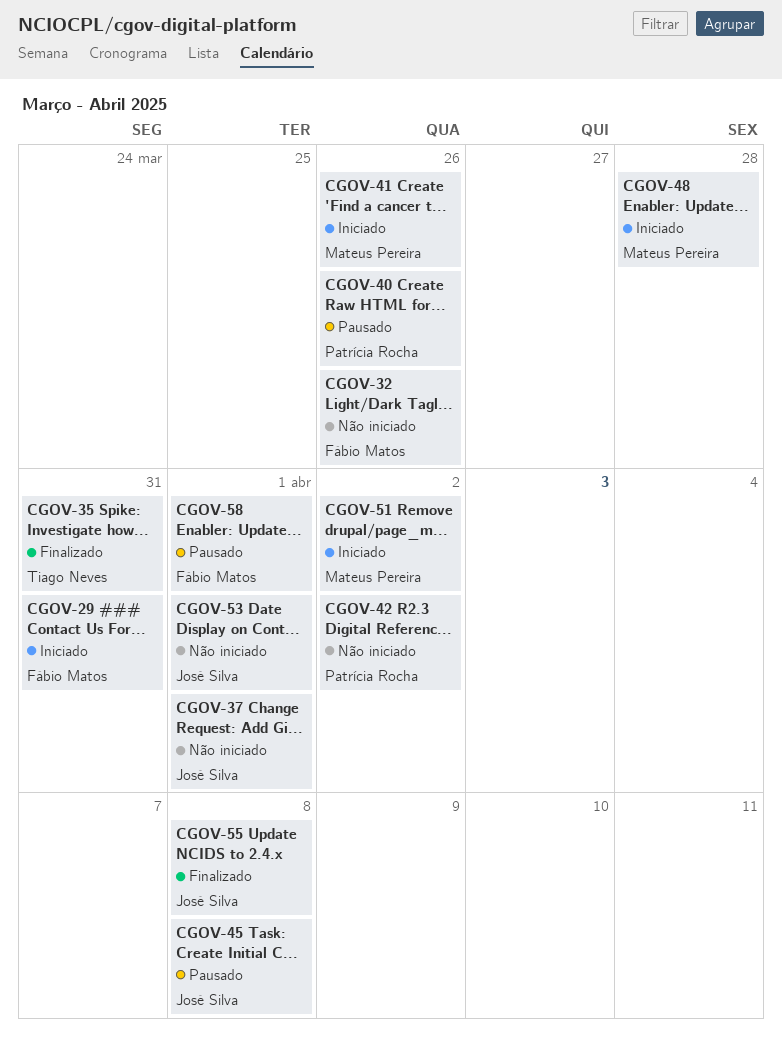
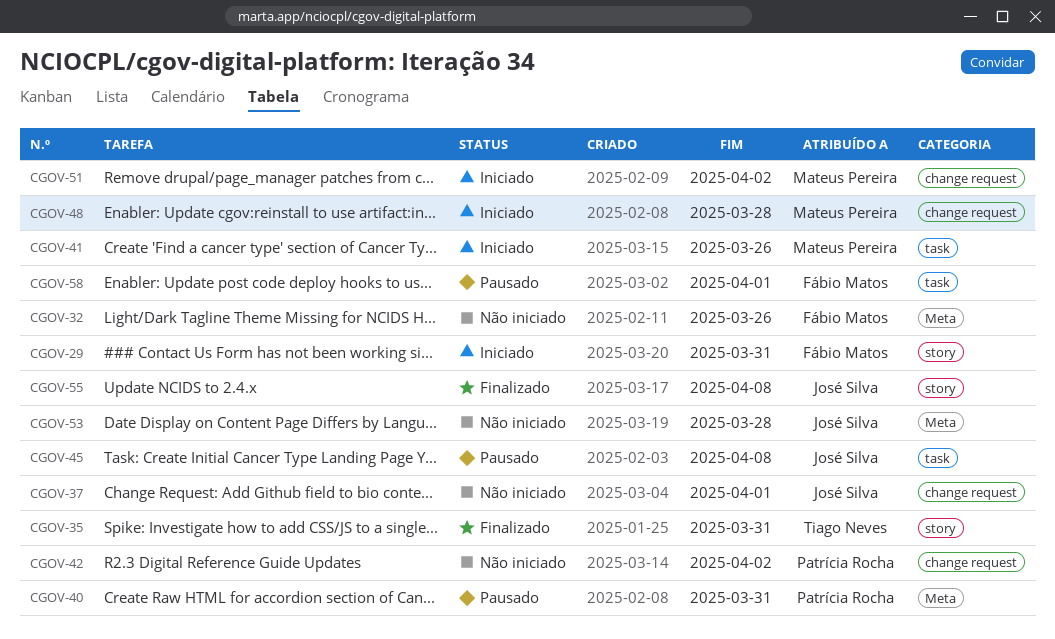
CGOV-40, due: Mar 26 -> Mar 31
CGOV-53, due: Apr 1 -> Mar 28

